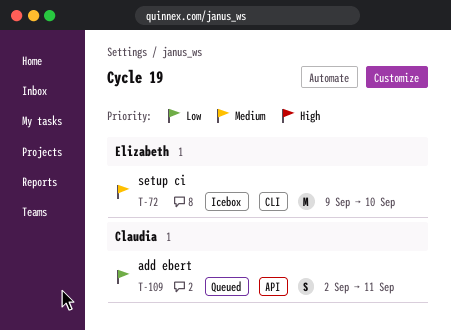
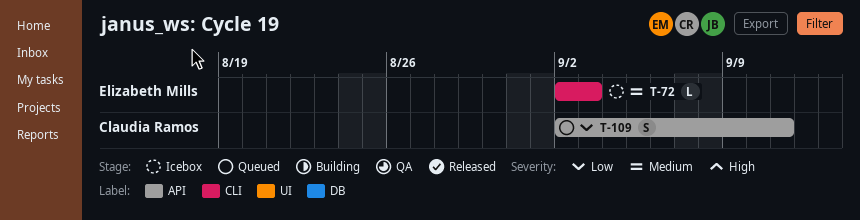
T-72, estimate: M -> L
T-72, start: Sep 9 -> Sep 2
T-72, due: Sep 10 -> Sep 3

